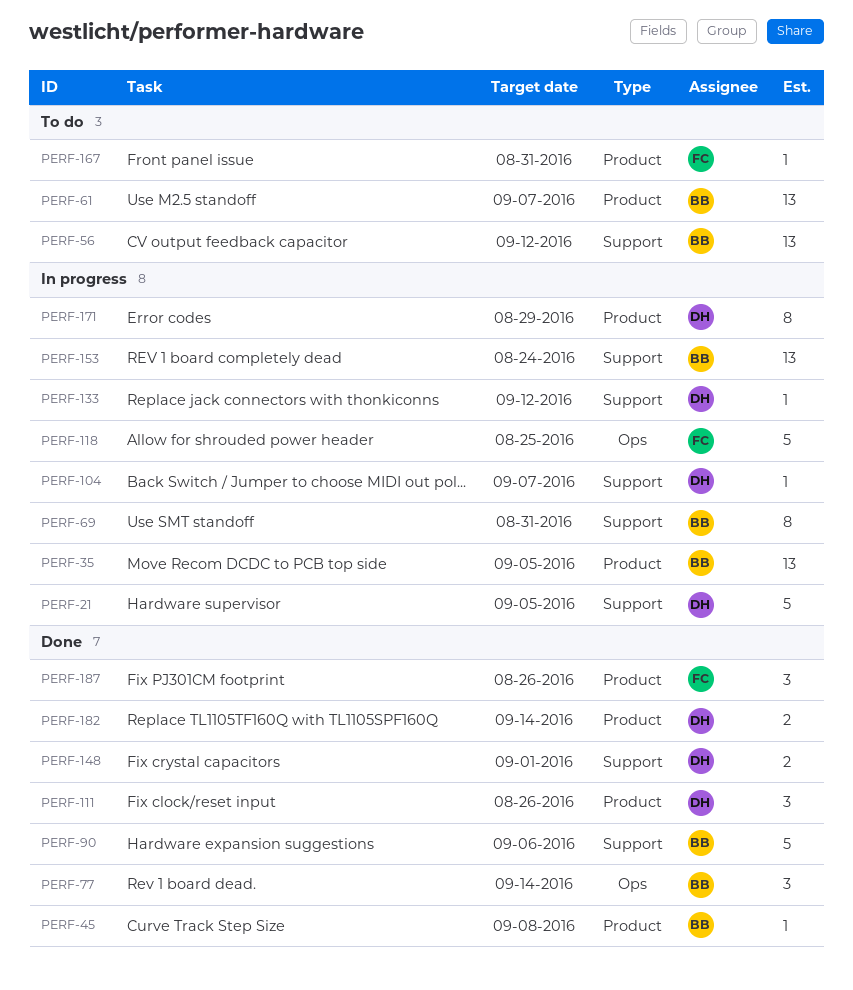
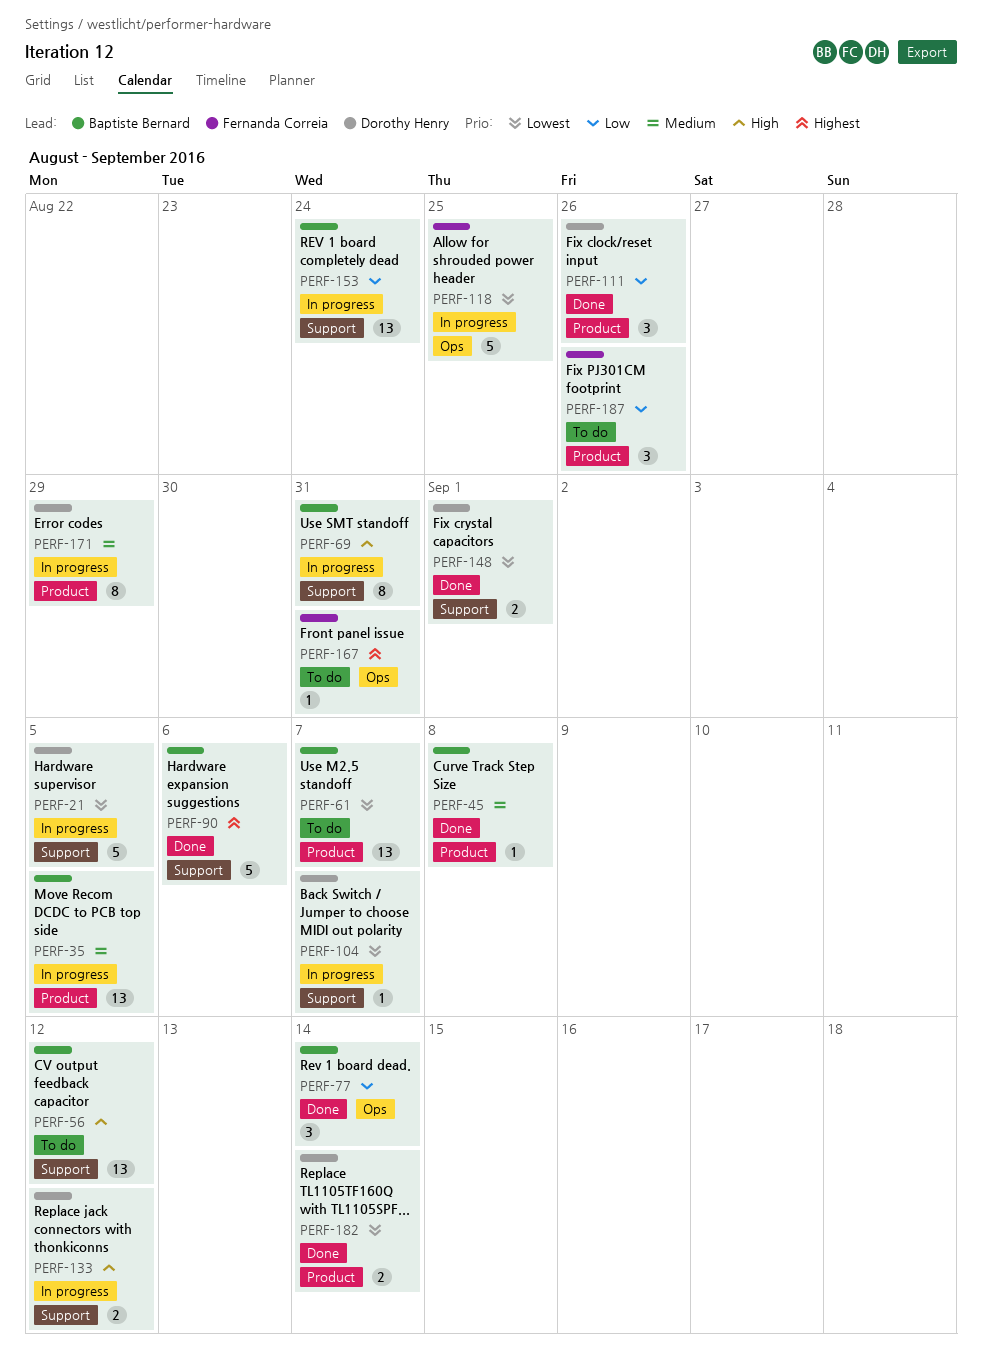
PERF-133, estimate: 1 -> 2
PERF-167, label: Product -> Ops
PERF-187, status: Done -> To do

